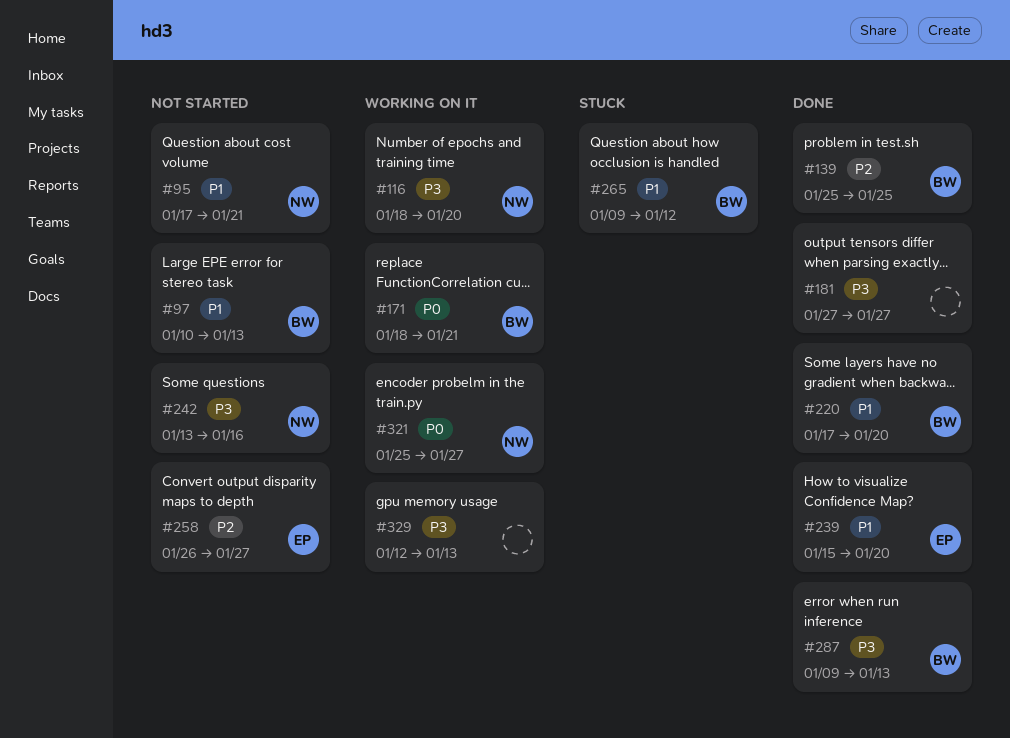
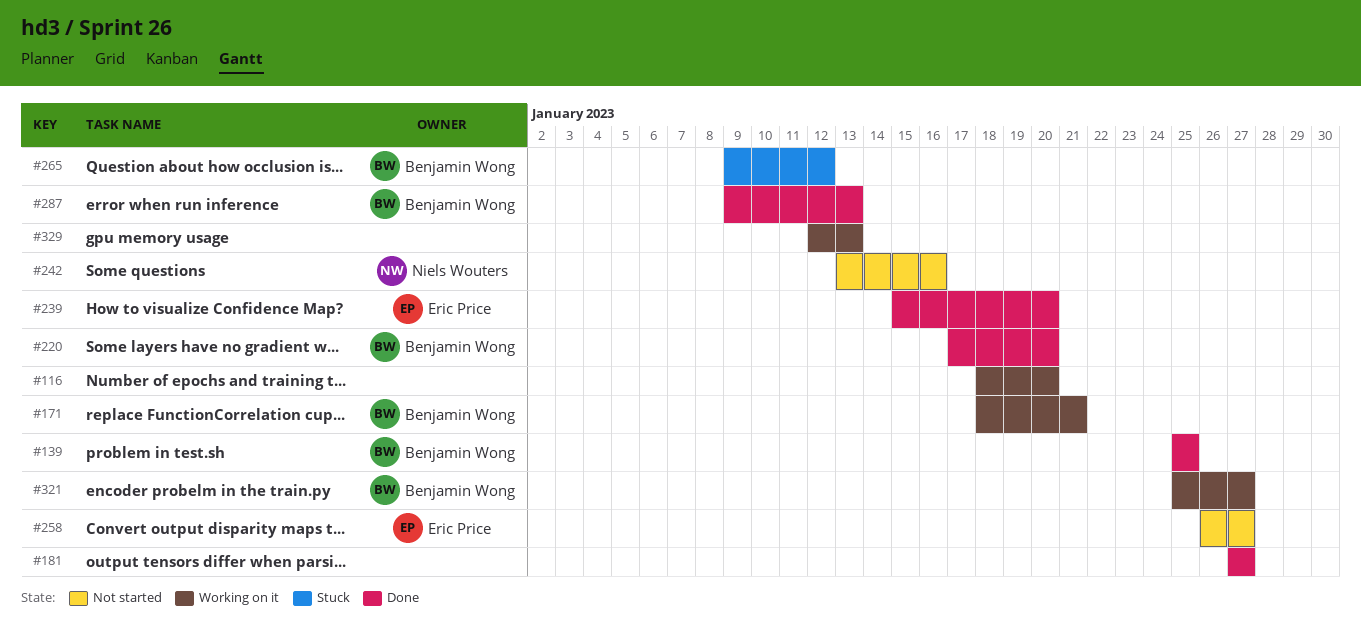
#95: present -> none
#97: present -> none
#116, owner: Niels Wouters -> none
#321, owner: Niels Wouters -> Benjamin Wong

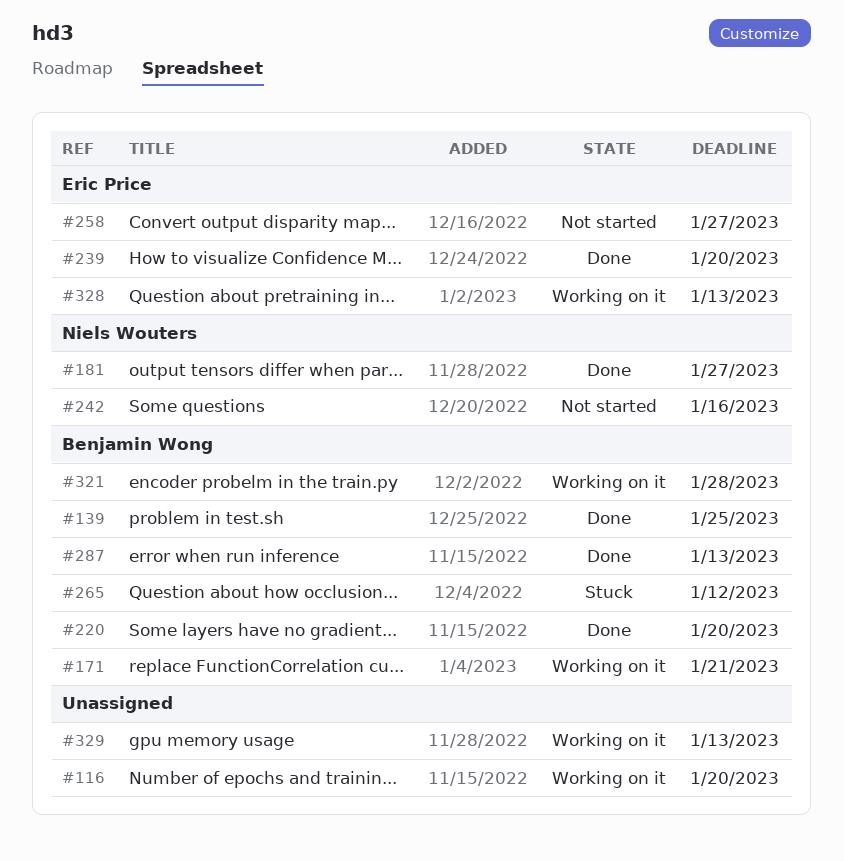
#181, owner: none -> Niels Wouters
#321, due: Jan 27 -> Jan 28
#328: none -> present

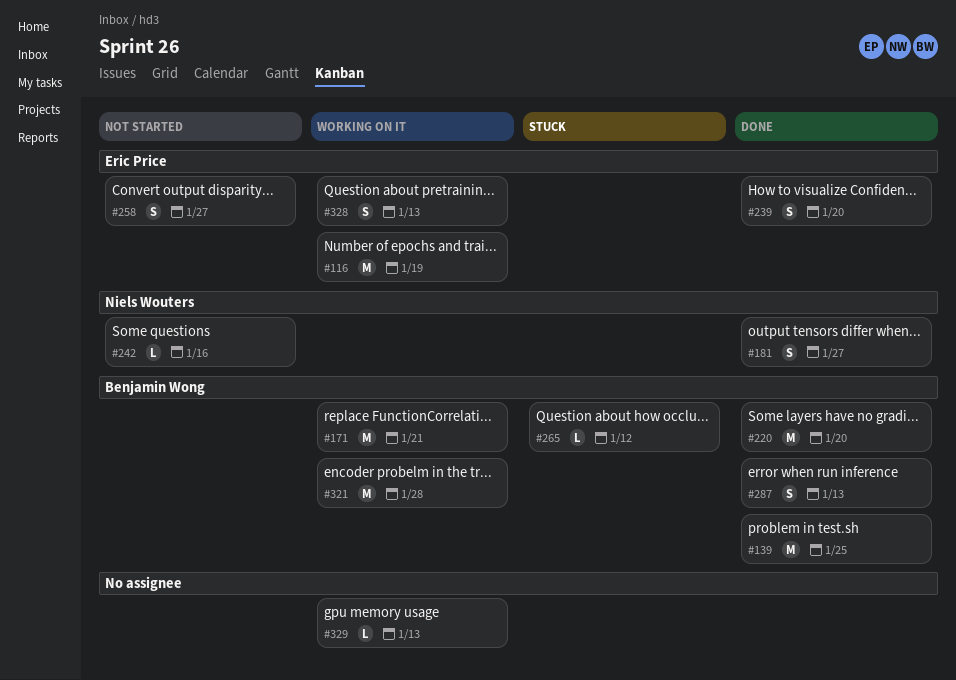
#116, owner: none -> Eric Price
#116, due: Jan 20 -> Jan 19

